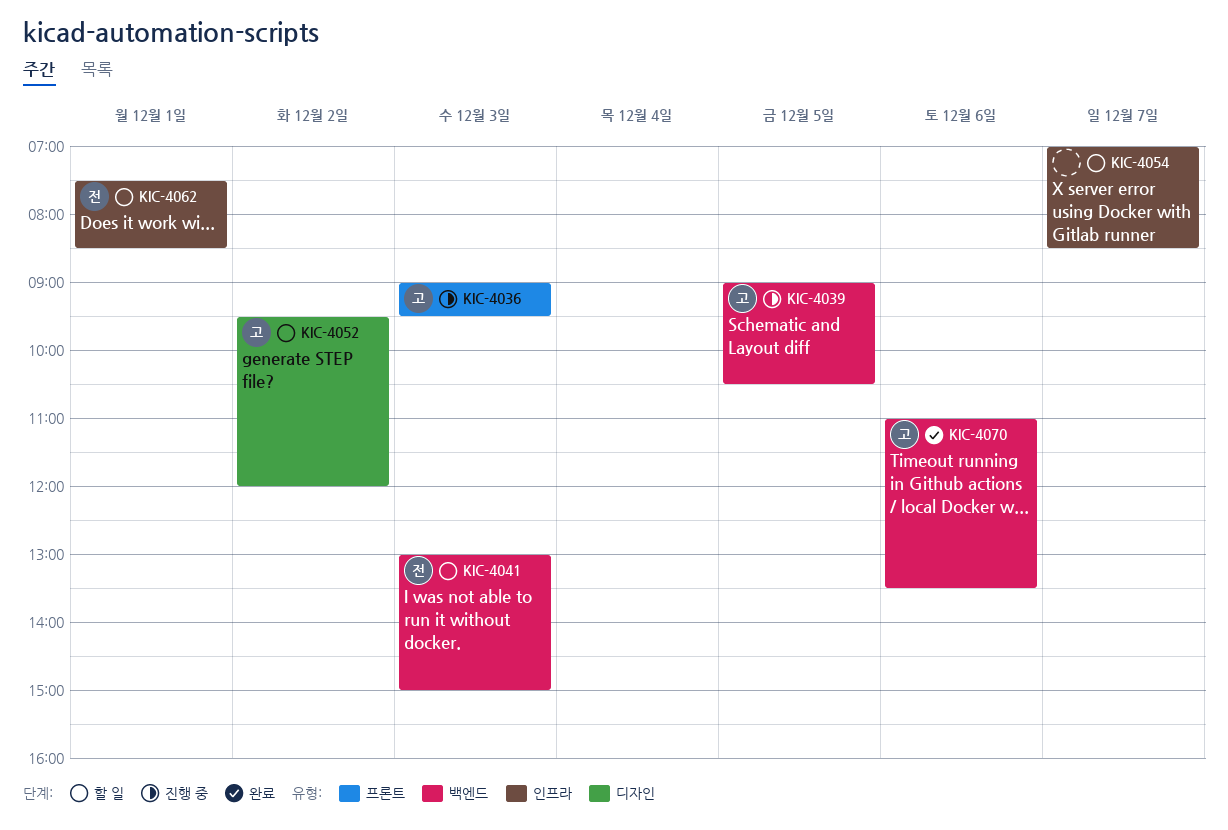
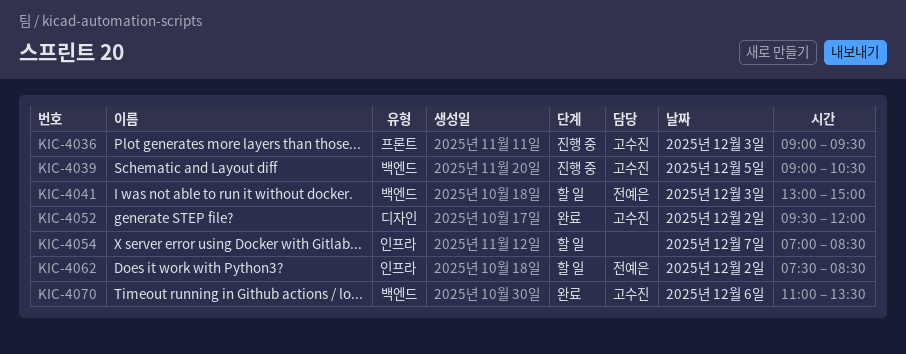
KIC-4052, status: 할 일 -> 완료
KIC-4062, day: Dec 1 -> Dec 2

